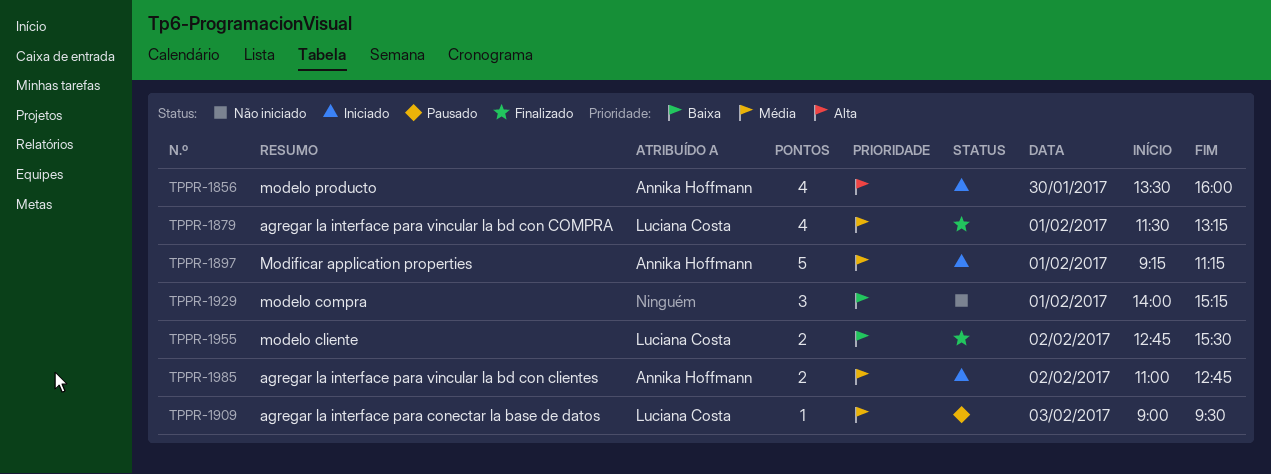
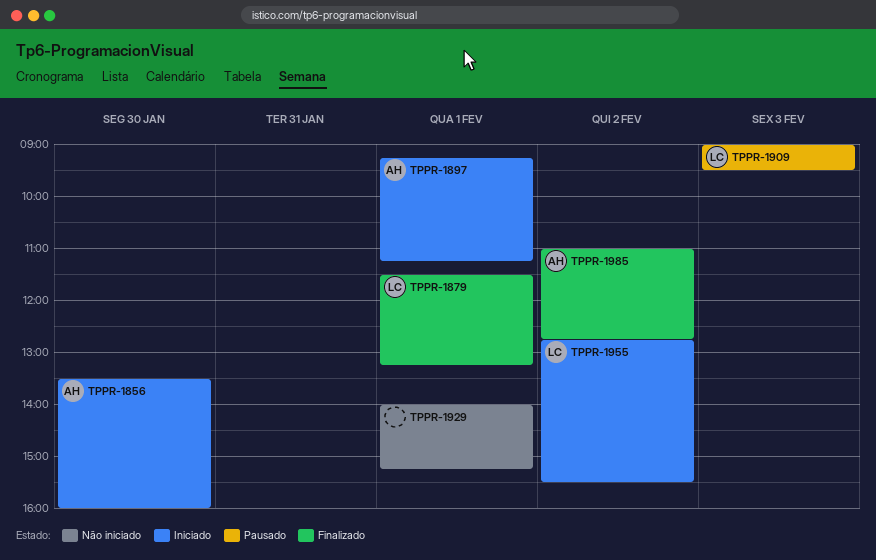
TPPR-1955, status: Finalizado -> Iniciado
TPPR-1985, status: Iniciado -> Finalizado

